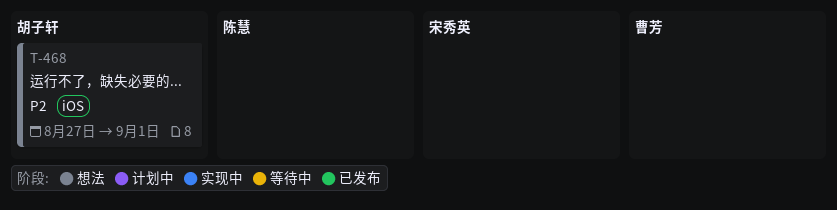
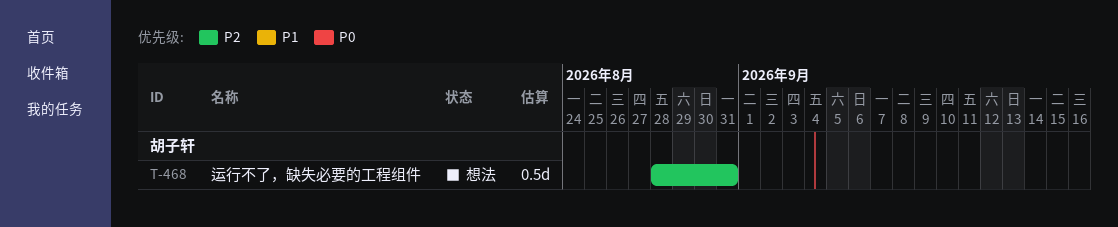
T-468, start: Aug 27 -> Aug 28
T-468, due: Sep 1 -> Aug 31

